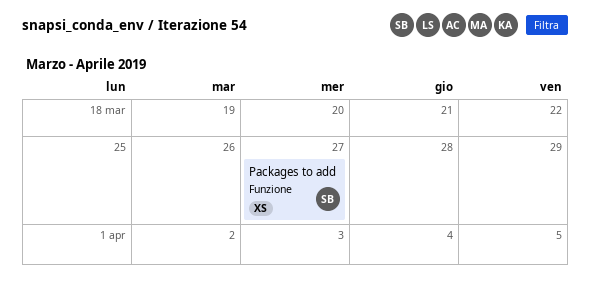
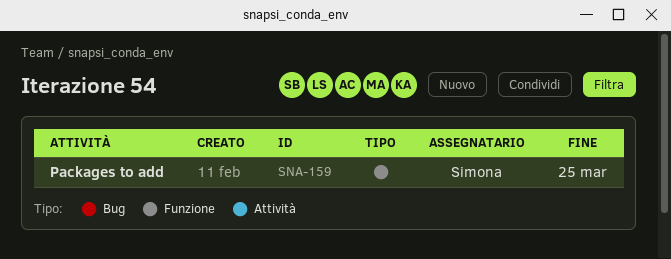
Packages to add, due: Mar 27 -> Mar 25

